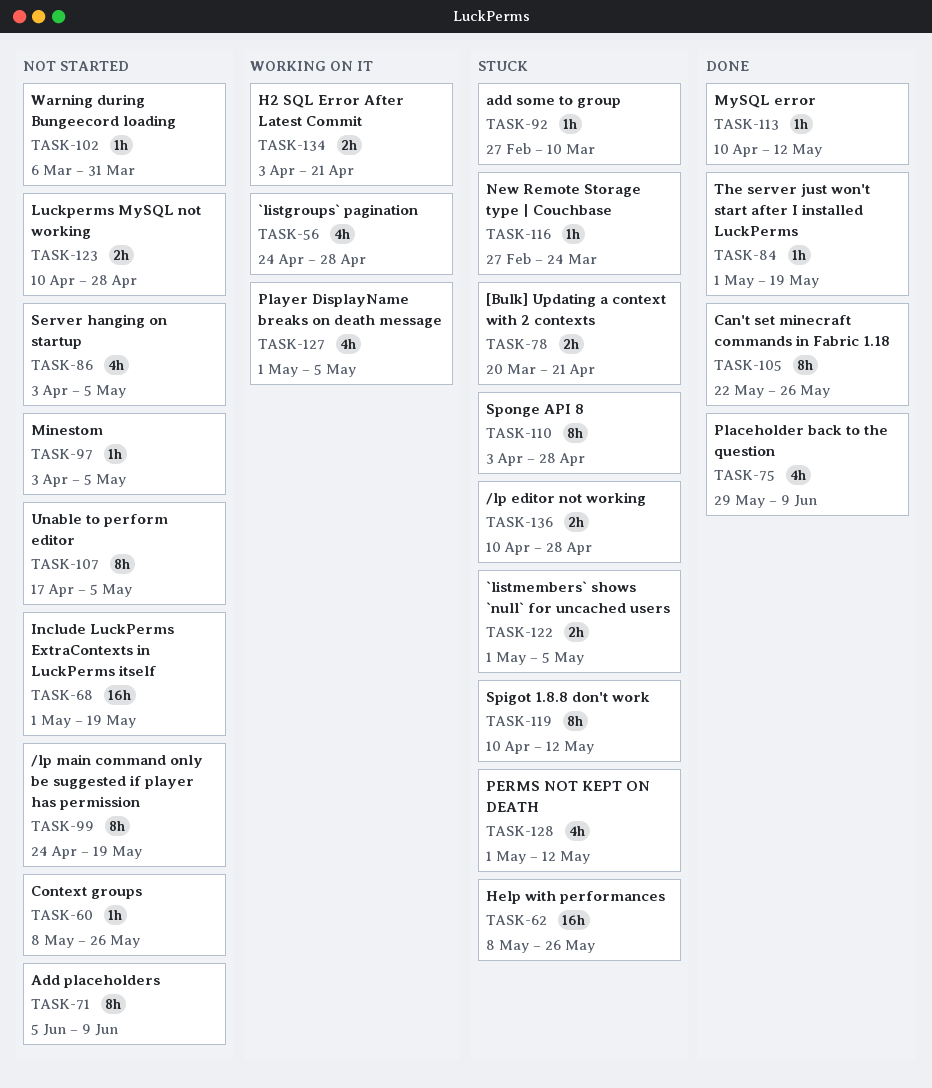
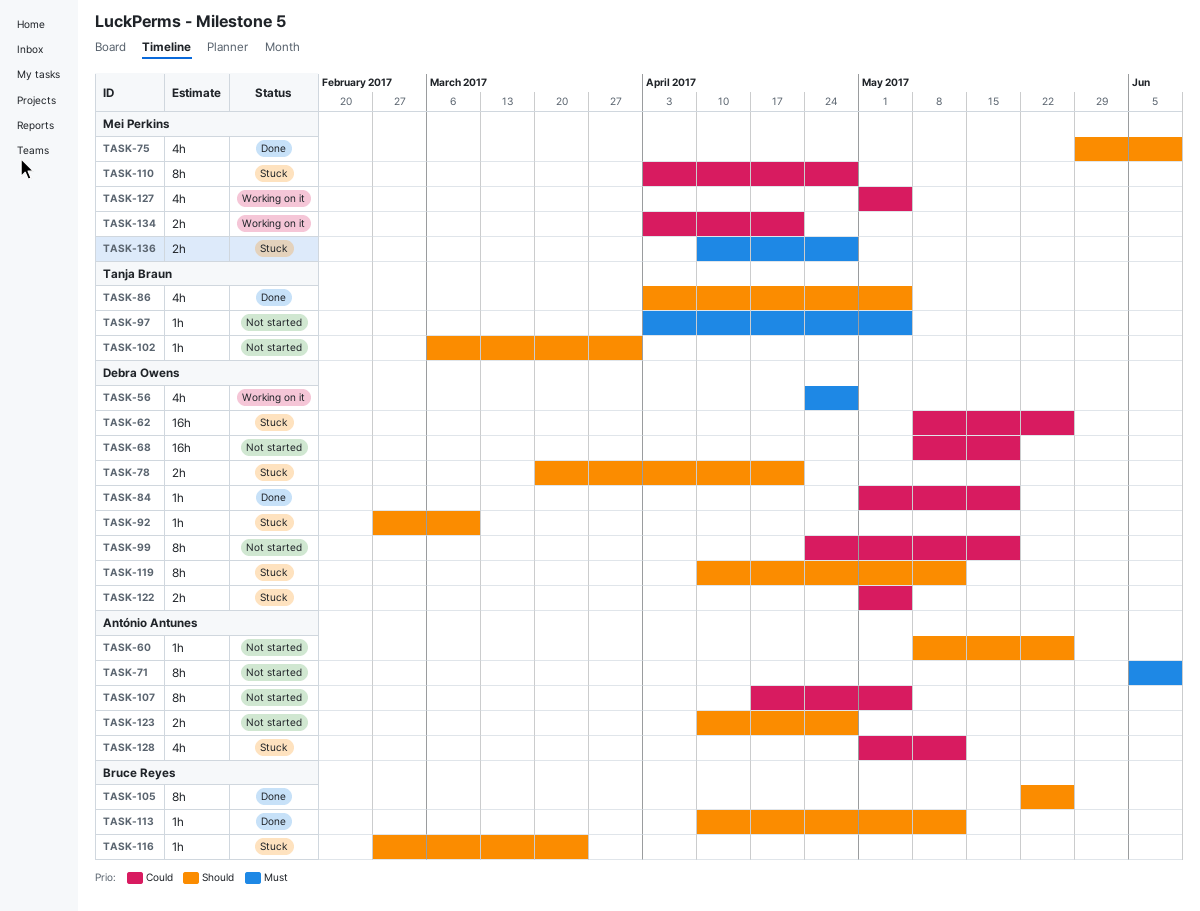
TASK-68, start: May 1 -> May 8
TASK-86, status: Not started -> Done

